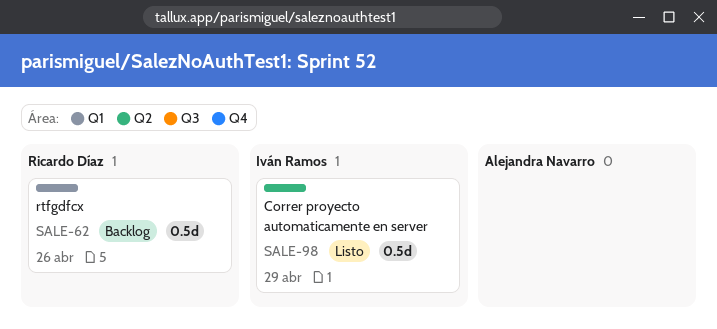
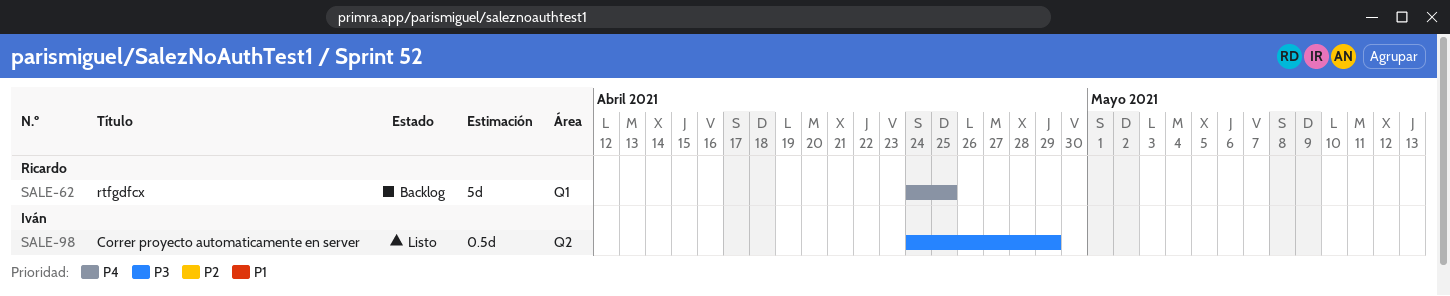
SALE-62, estimate: 0.5d -> 5d
SALE-62, due: Apr 26 -> Apr 25

